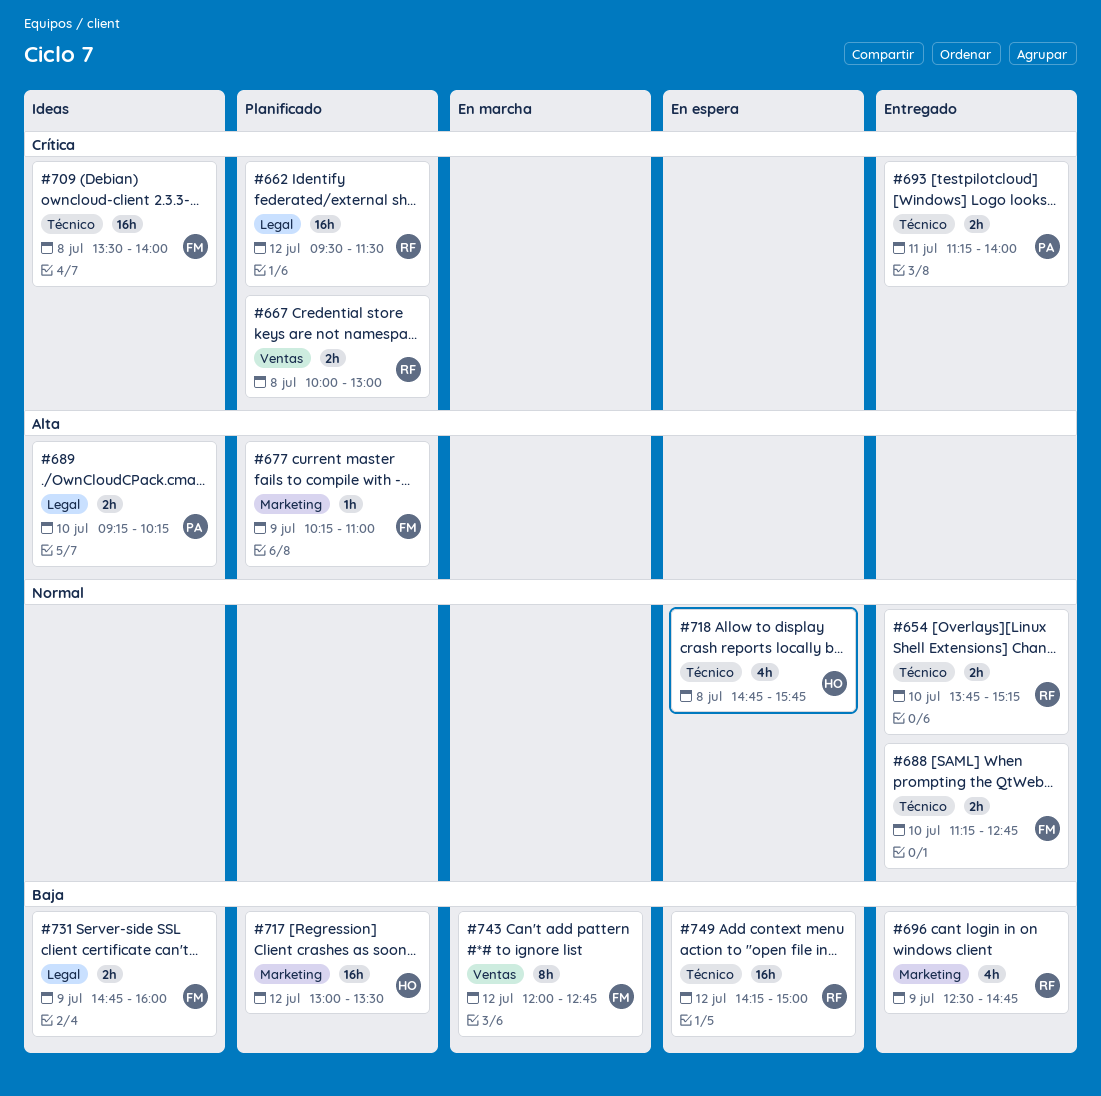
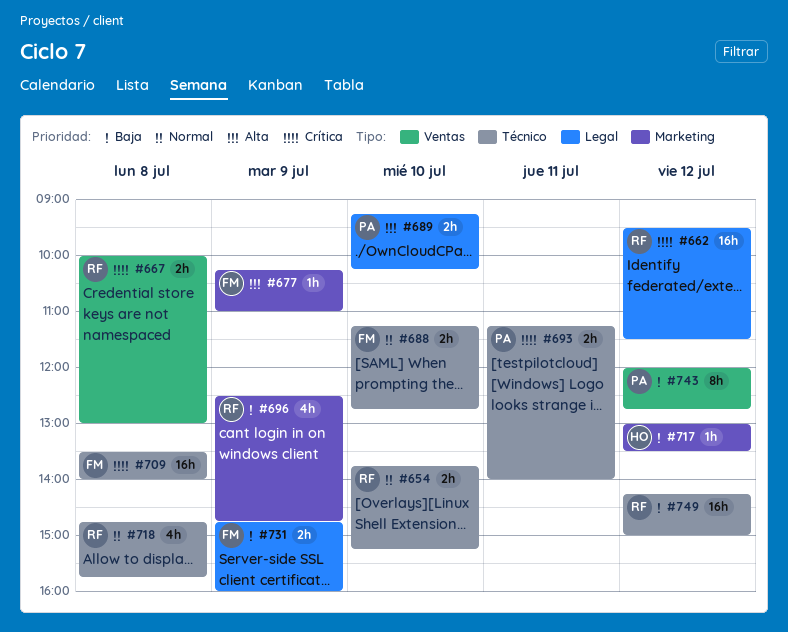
#717, estimate: 16h -> 1h
#718, owner: HO -> RF
#743, owner: FM -> PA

